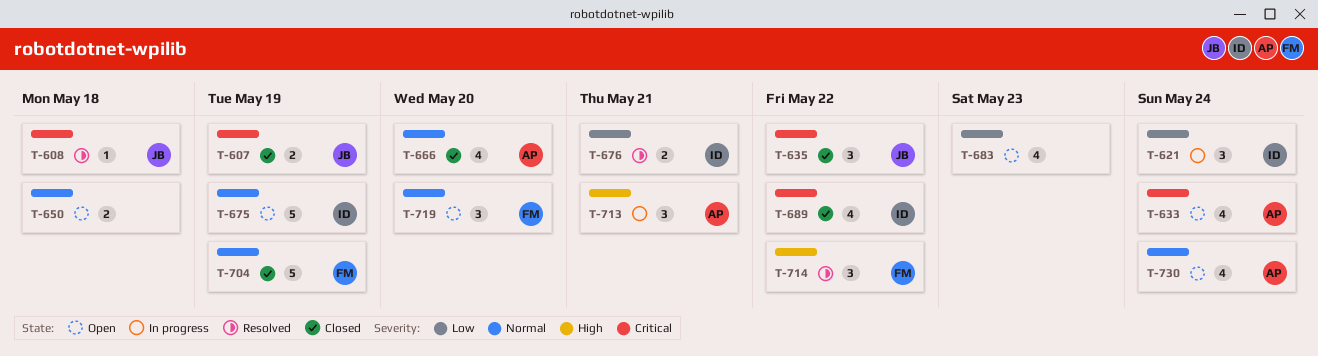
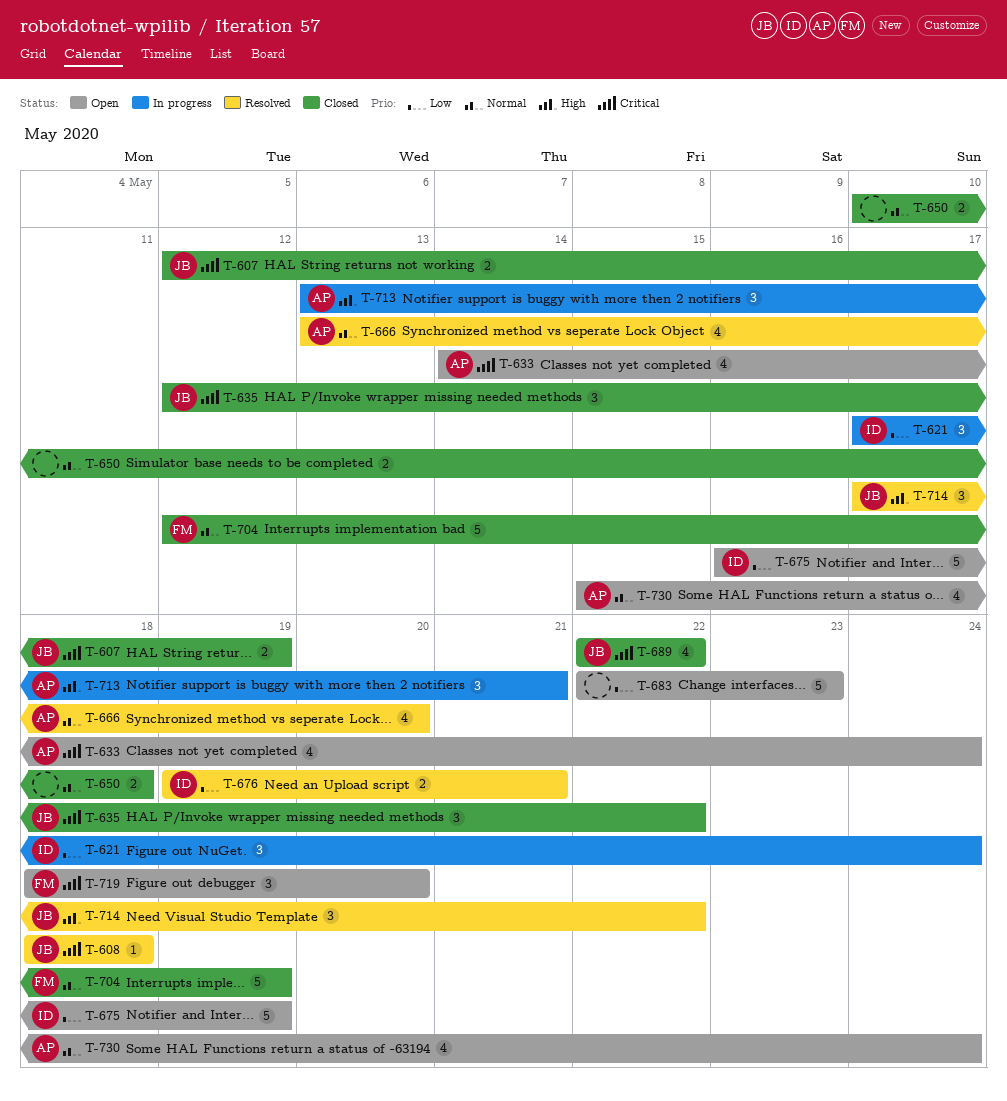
T-650, status: Open -> Closed
T-666, status: Closed -> Resolved
T-675, priority: Normal -> Low
T-683, estimate: 4 -> 5
T-689, owner: ID -> JB
T-714, owner: FM -> JB
T-719, priority: Normal -> Critical

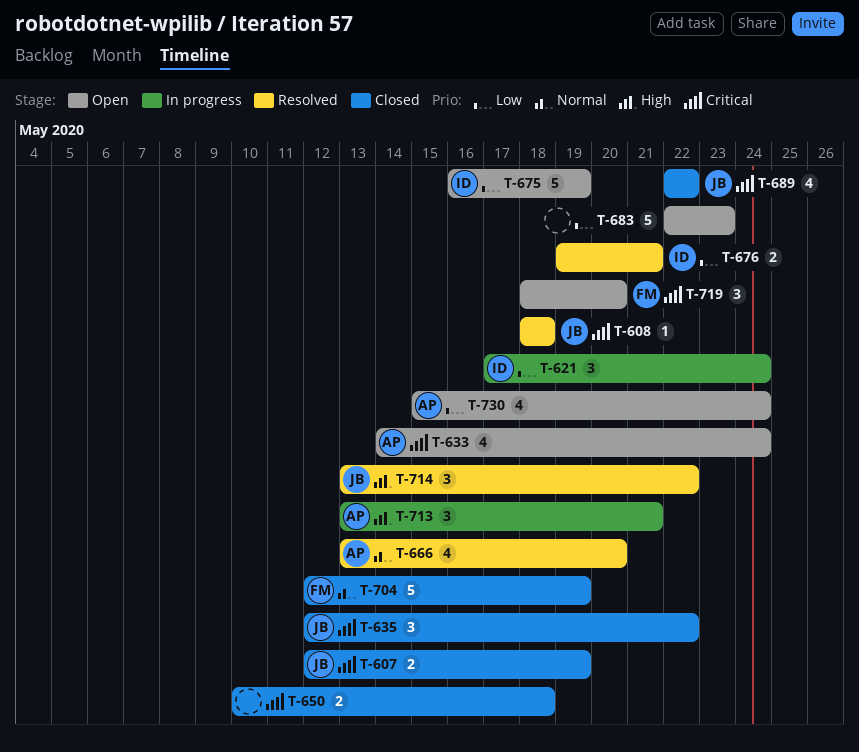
T-650, priority: Normal -> Critical
T-714, start: May 17 -> May 13
T-730, priority: Normal -> Low

